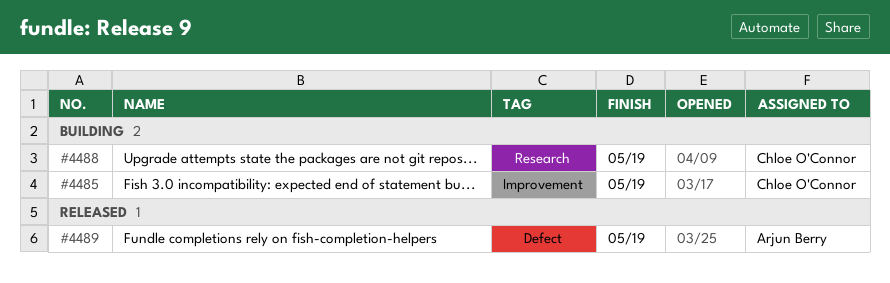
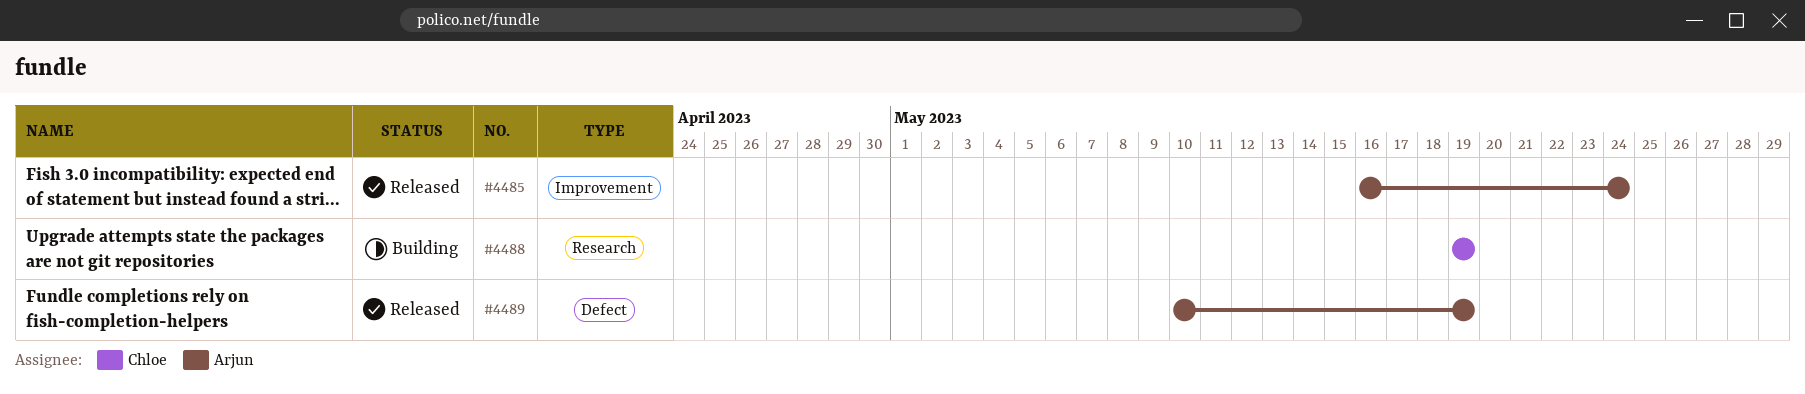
#4485, status: Building -> Released
#4485, owner: Chloe O'Connor -> Arjun Berry
#4485, due: May 19 -> May 24

